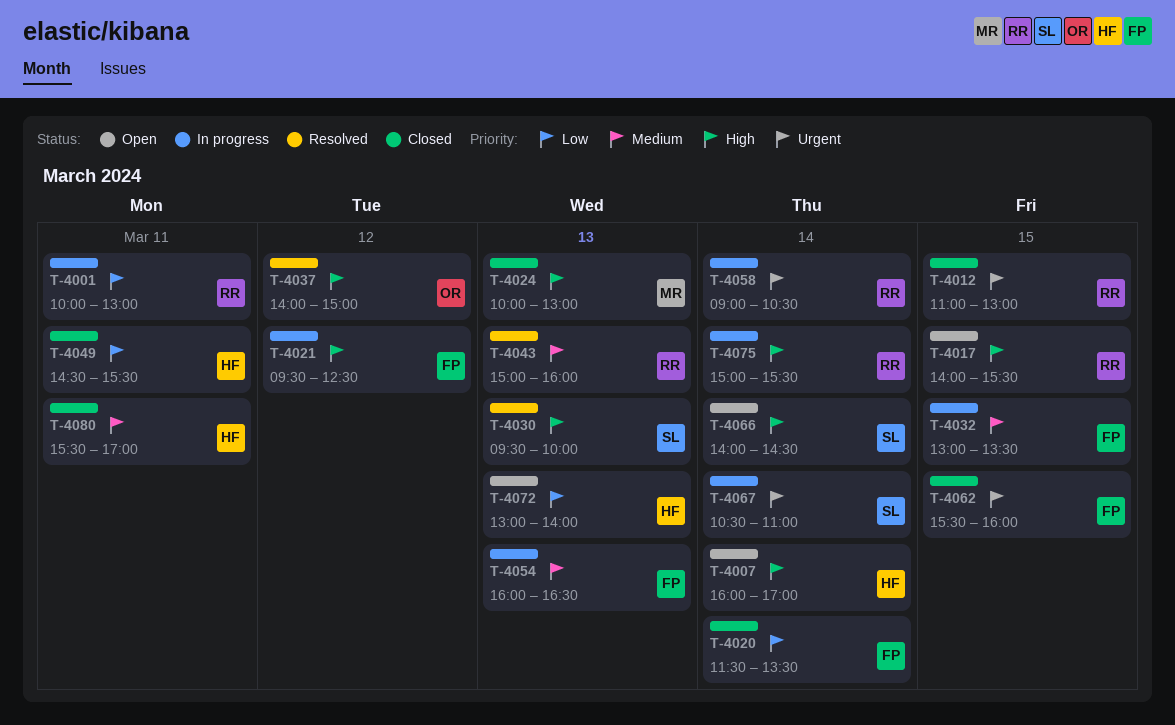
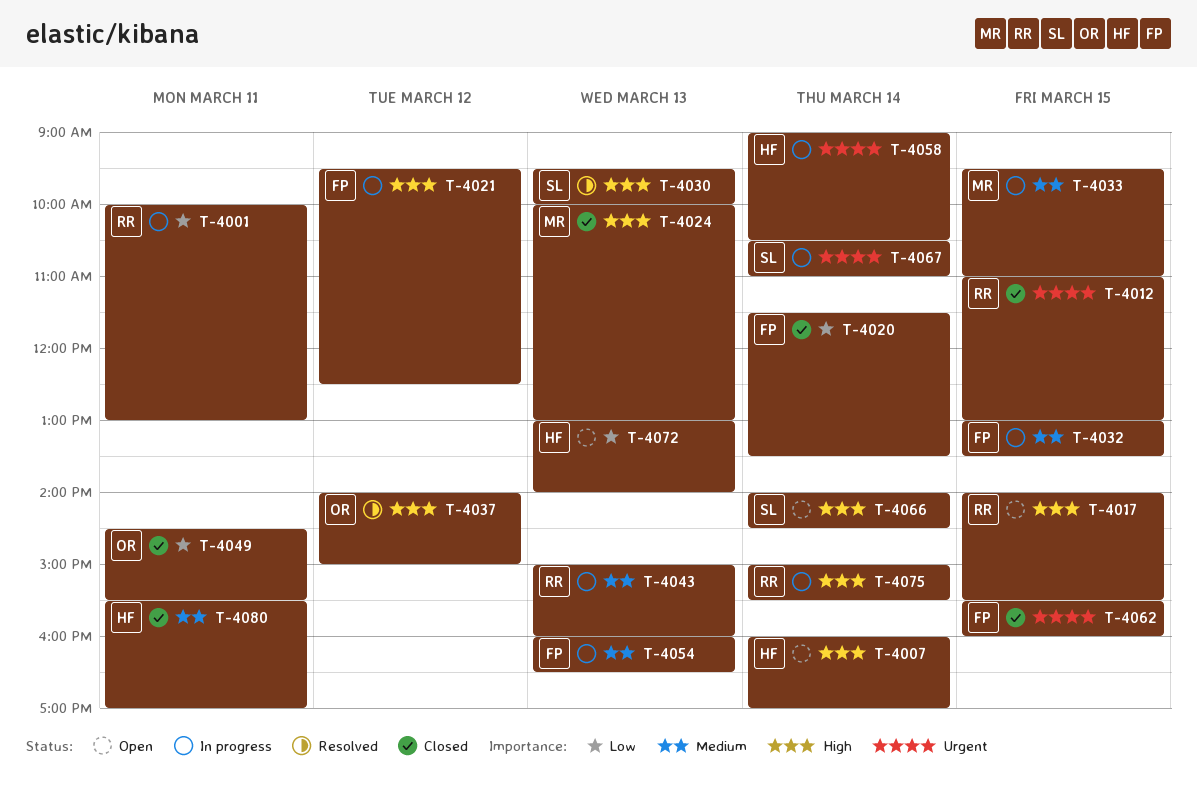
T-4033: none -> present
T-4043, status: Resolved -> In progress
T-4049, owner: HF -> OR
T-4058, owner: RR -> HF

